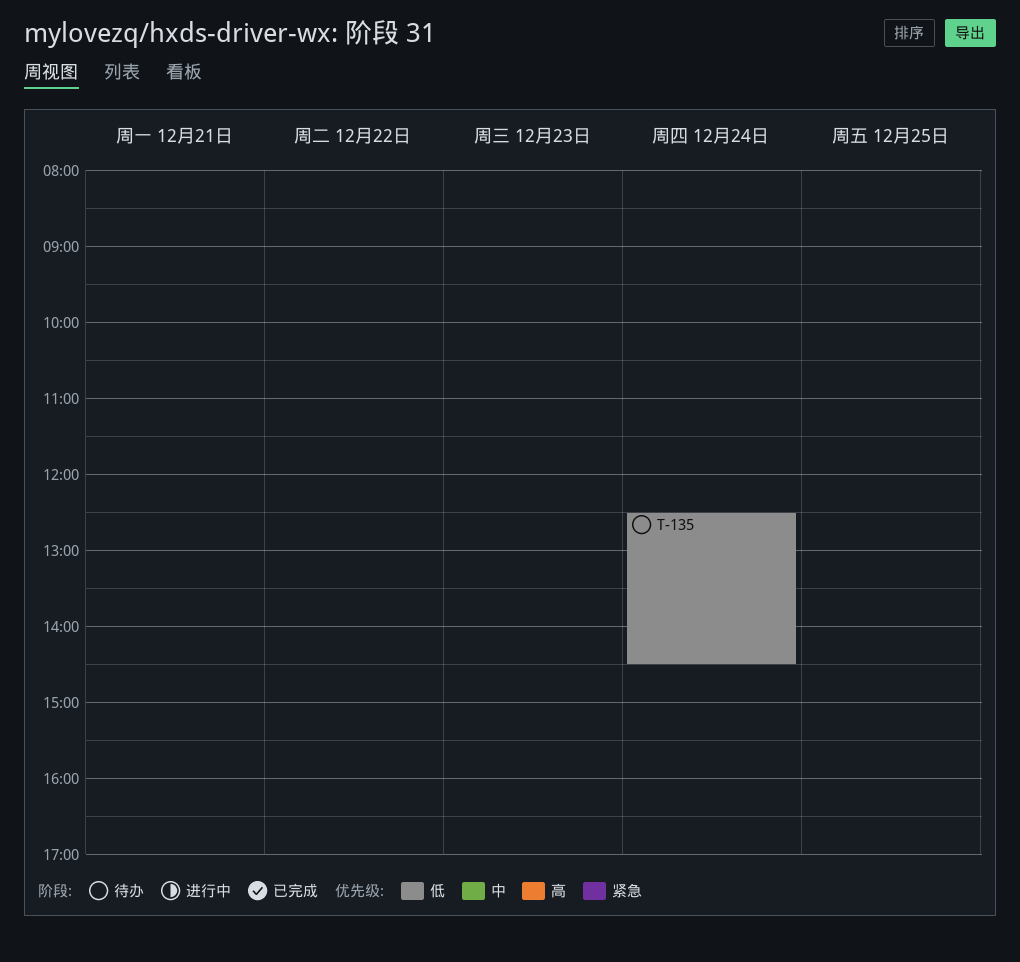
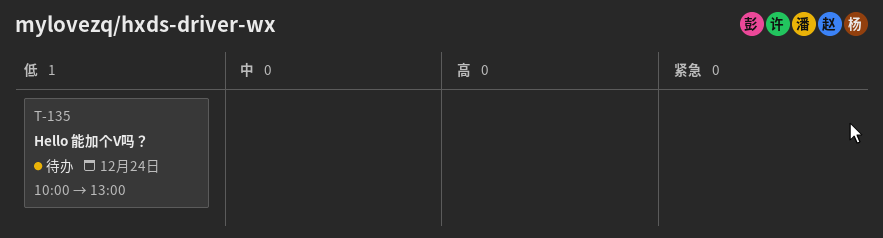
T-135, begins: 12:30 -> 10:00
T-135, ends: 14:30 -> 13:00

